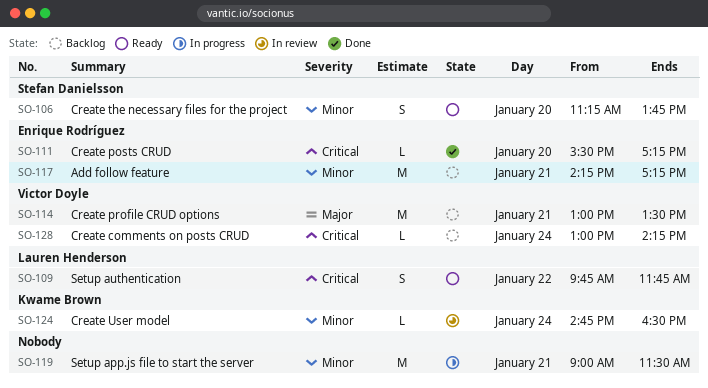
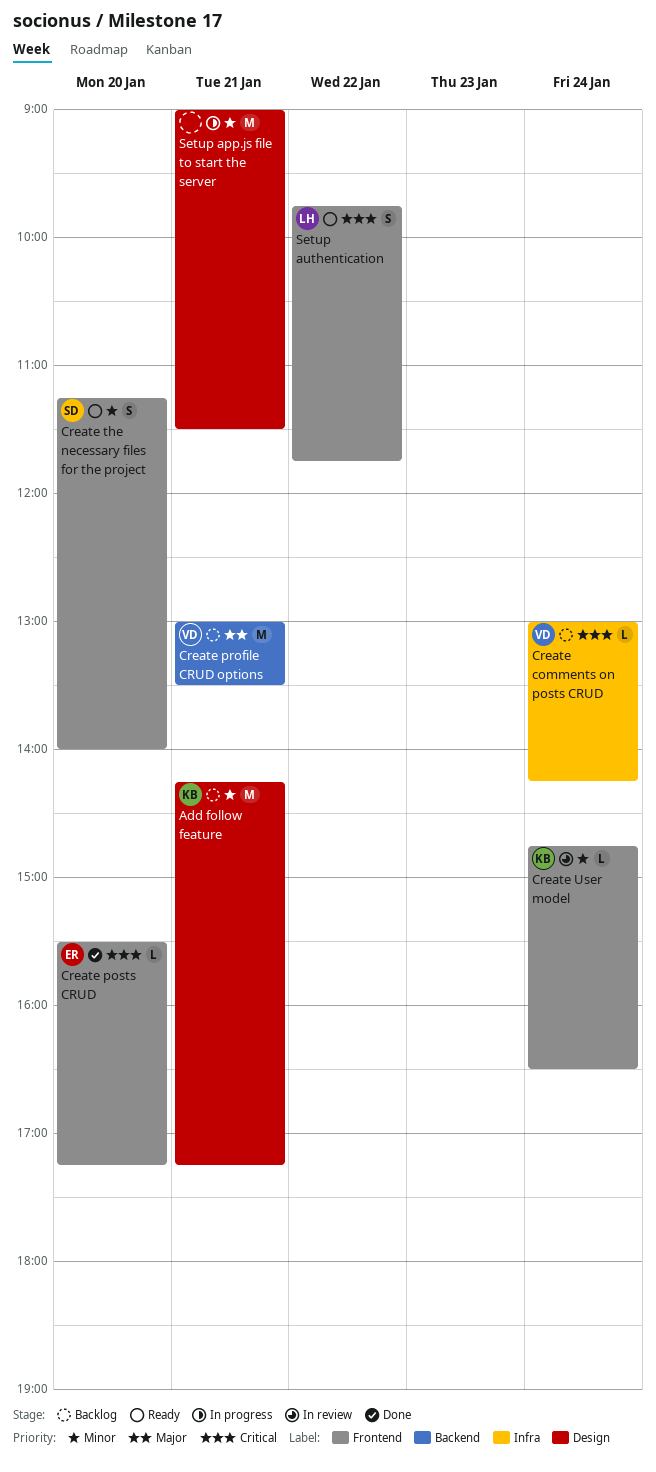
Add follow feature, owner: Enrique Rodríguez -> Kwame Brown
Create the necessary files for the project, ends: 13:45 -> 14:00

